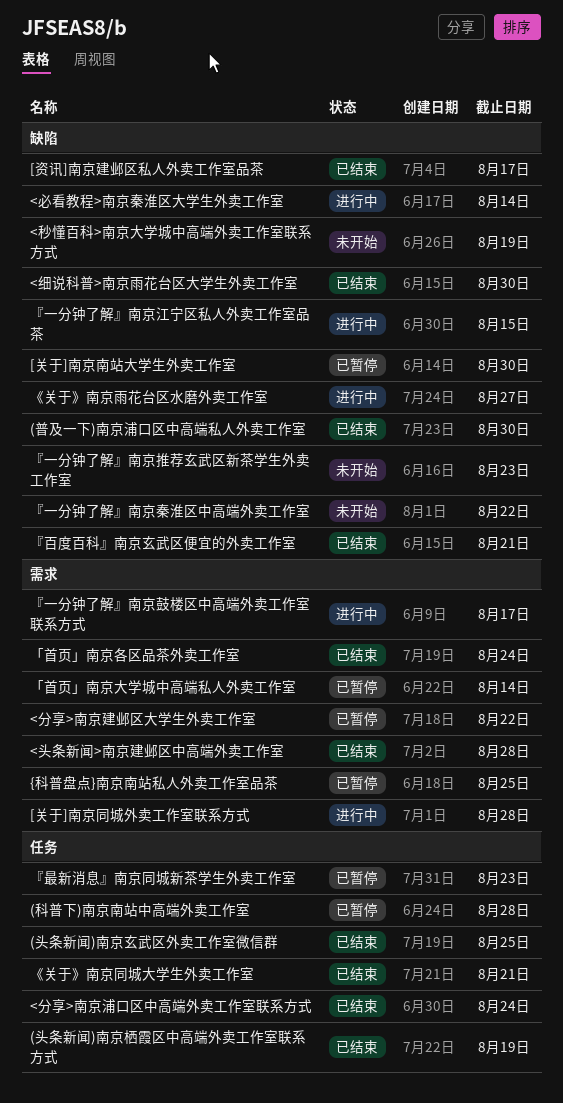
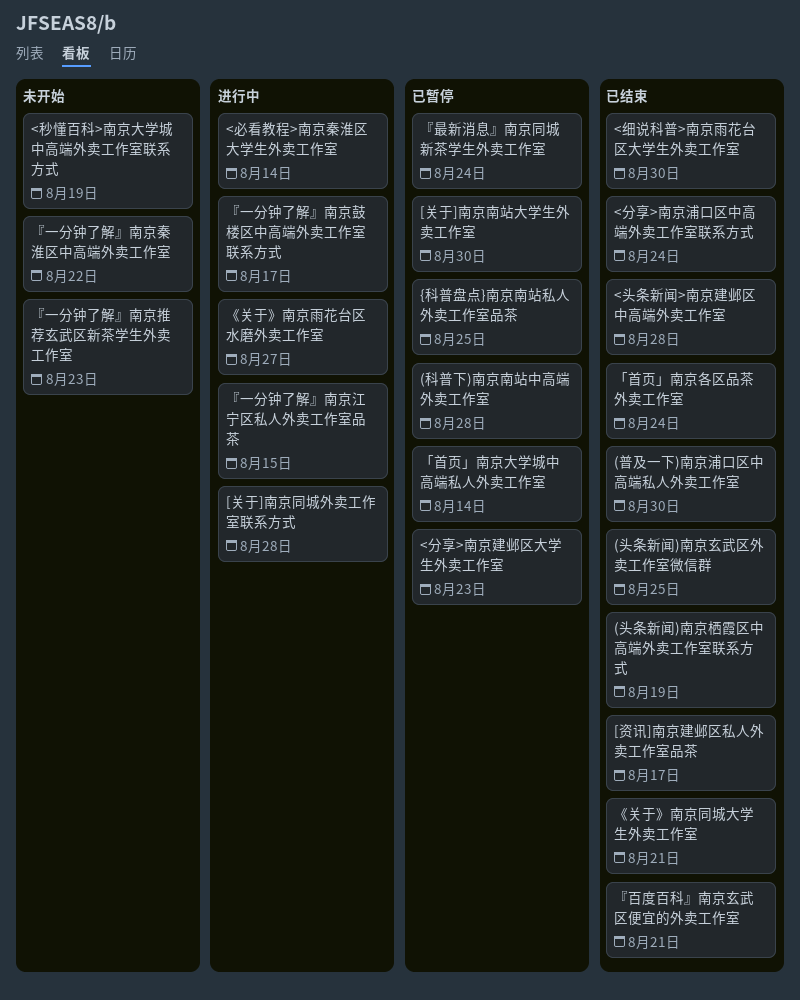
<分享>南京建邺区大学生外卖工作室, due: Aug 22 -> Aug 23
『最新消息』南京同城新茶学生外卖工作室, due: Aug 23 -> Aug 24

